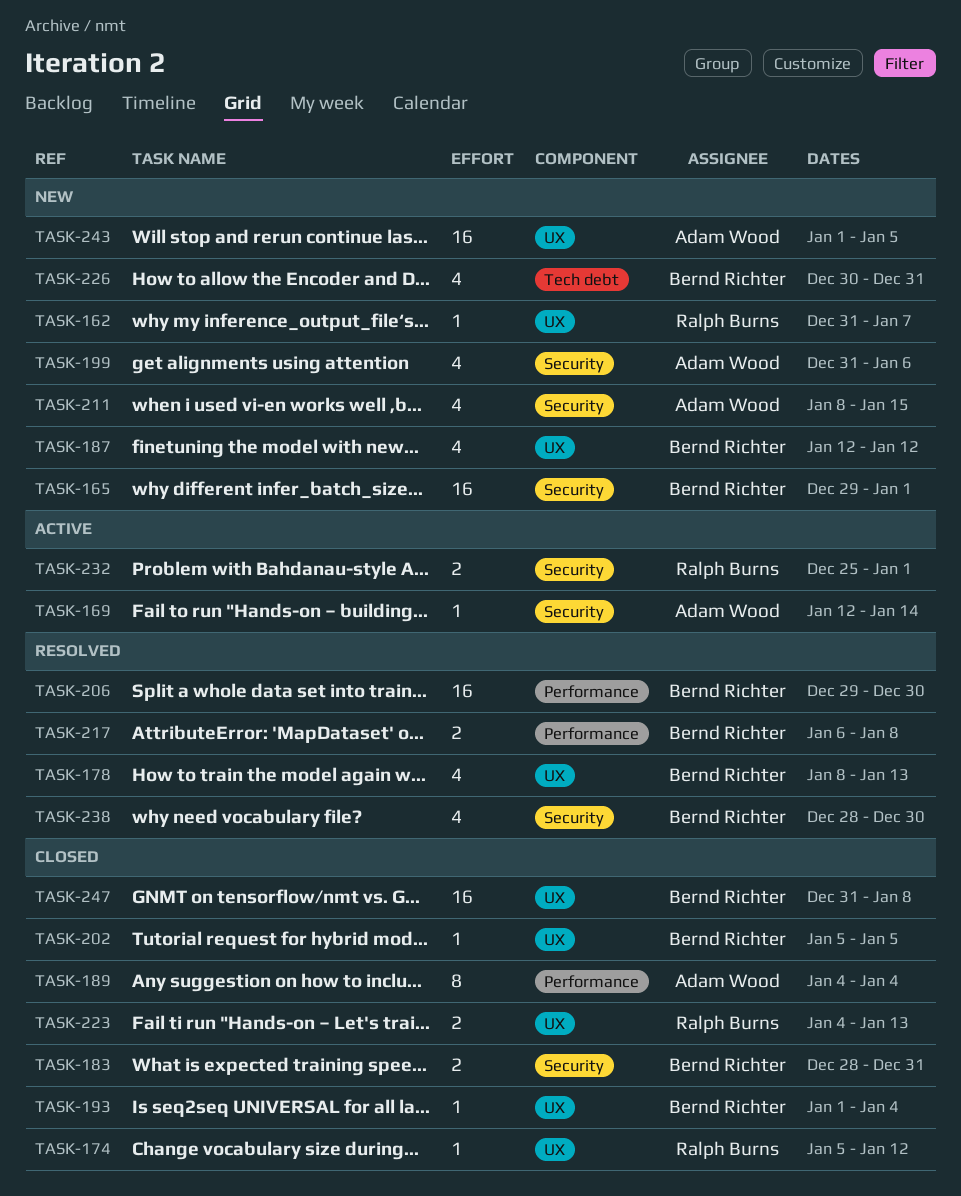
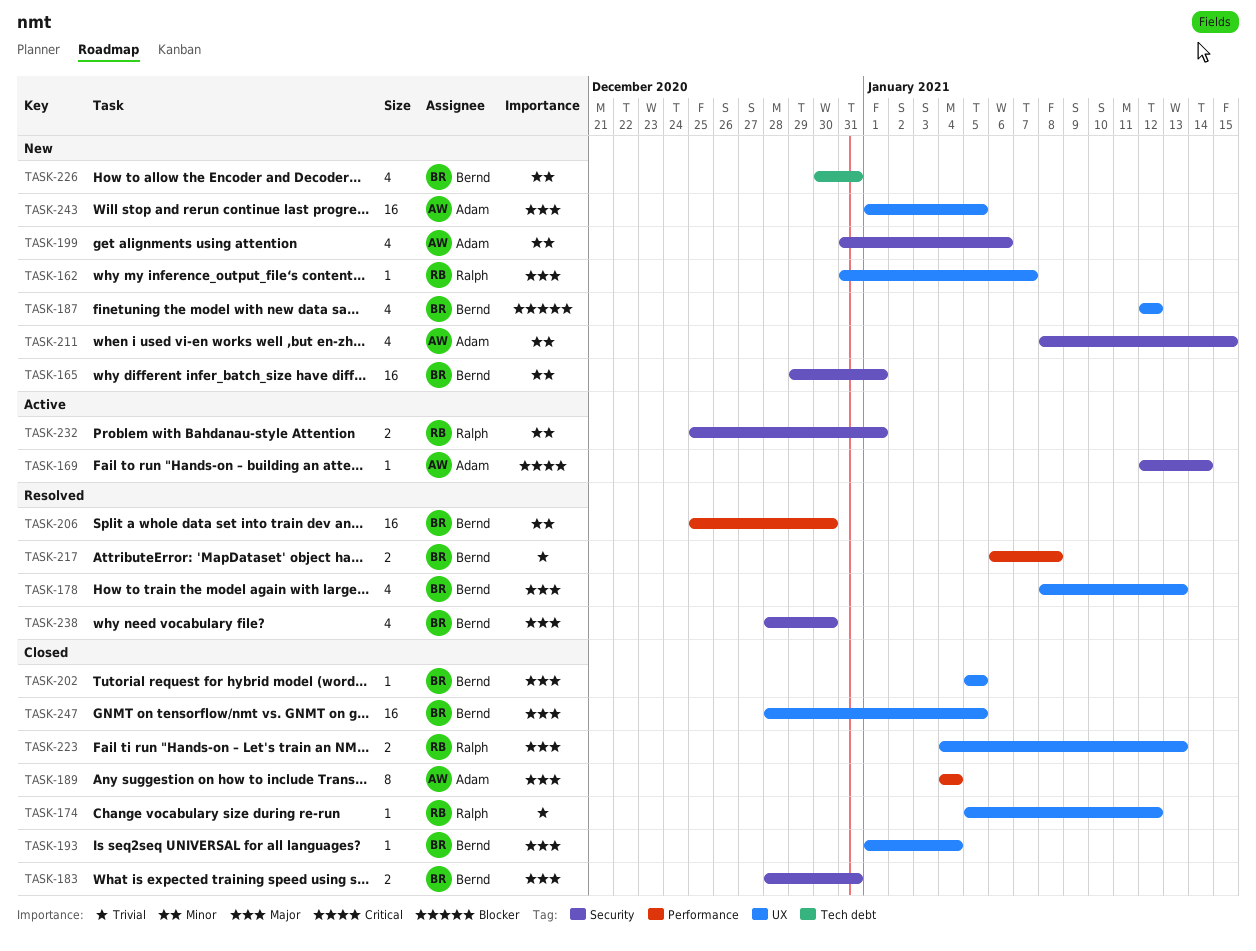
TASK-206, start: Dec 29 -> Dec 25
TASK-247, start: Dec 31 -> Dec 28
TASK-247, due: Jan 8 -> Jan 5

